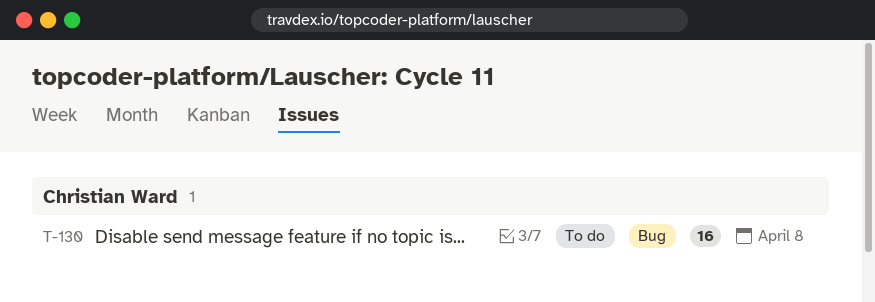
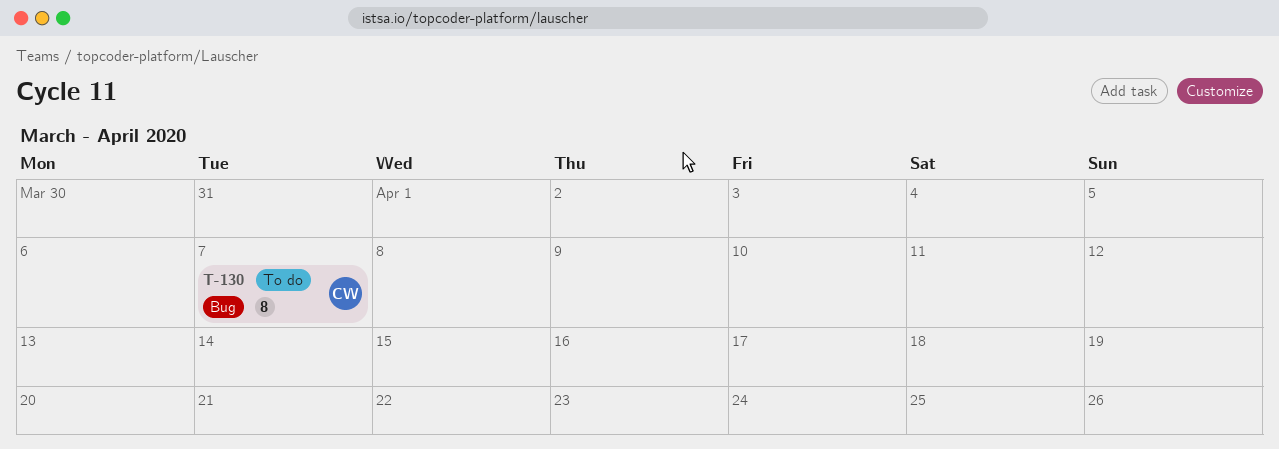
T-130, estimate: 16 -> 8
T-130, due: Apr 8 -> Apr 7

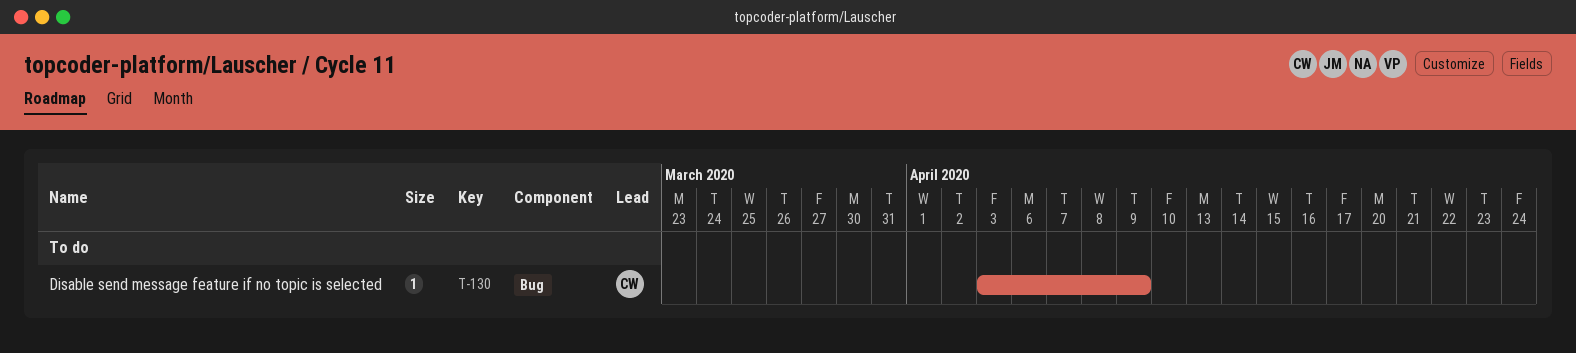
T-130, estimate: 8 -> 1
T-130, due: Apr 7 -> Apr 9

